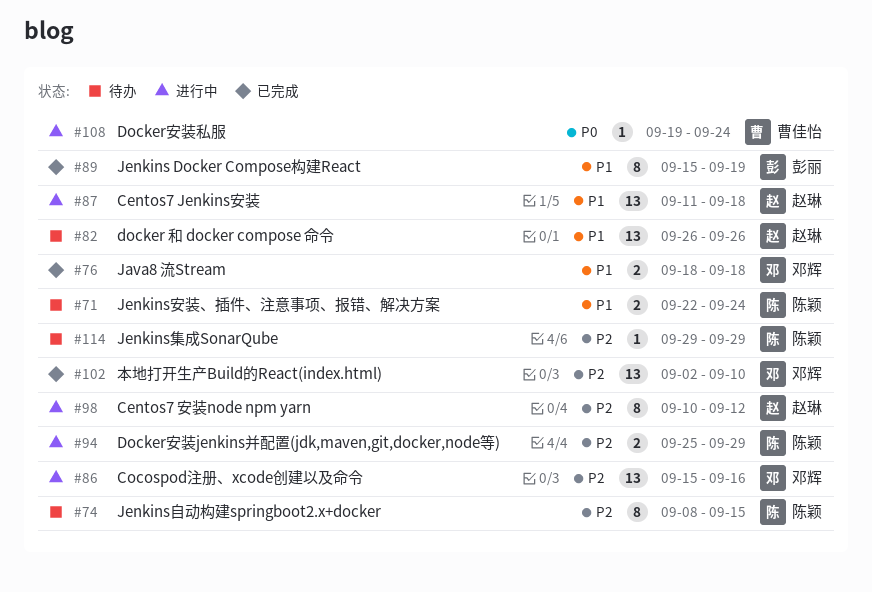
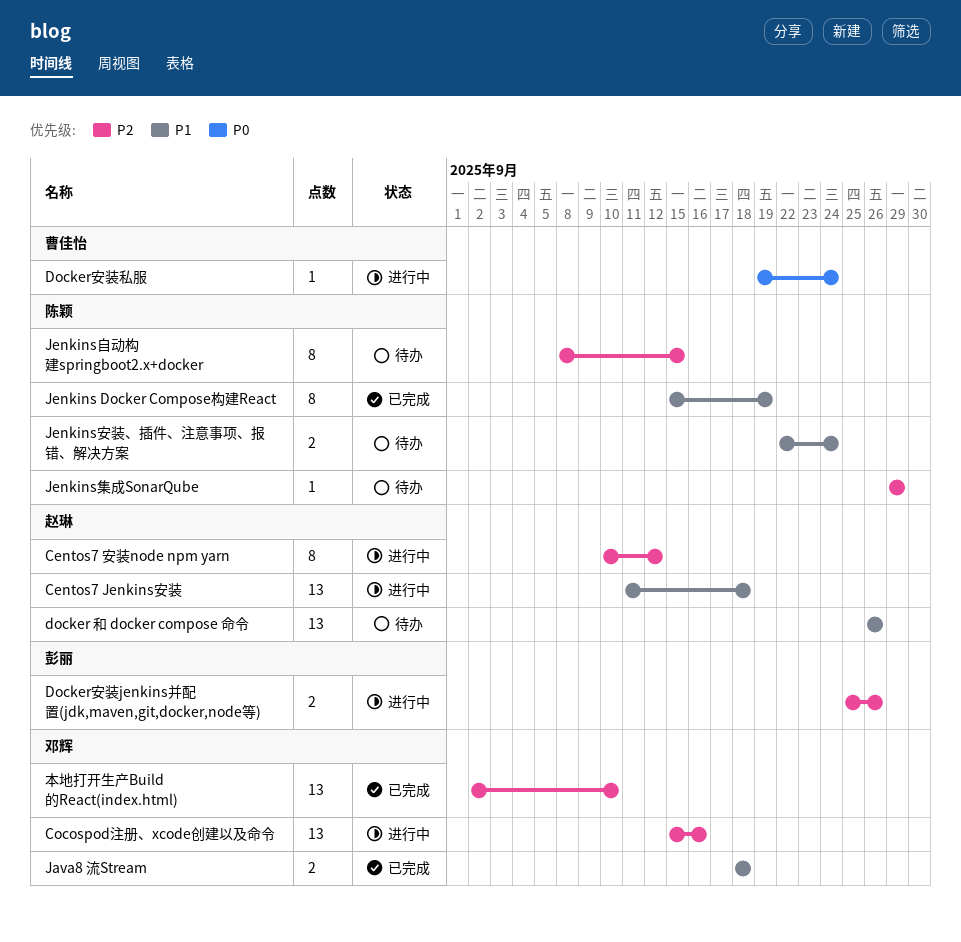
Docker安装jenkins并配置(jdk,maven,git,docker,node等), owner: 陈颖 -> 彭丽
Docker安装jenkins并配置(jdk,maven,git,docker,node等), due: Sep 29 -> Sep 26
Jenkins Docker Compose构建React, owner: 彭丽 -> 陈颖

